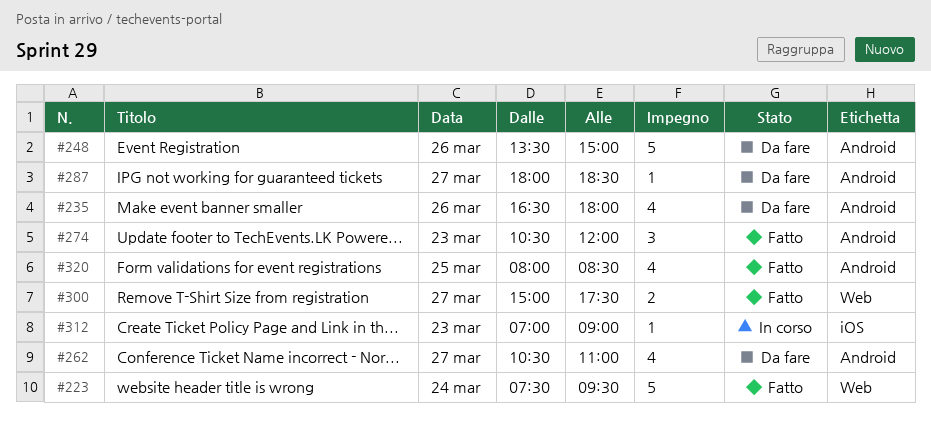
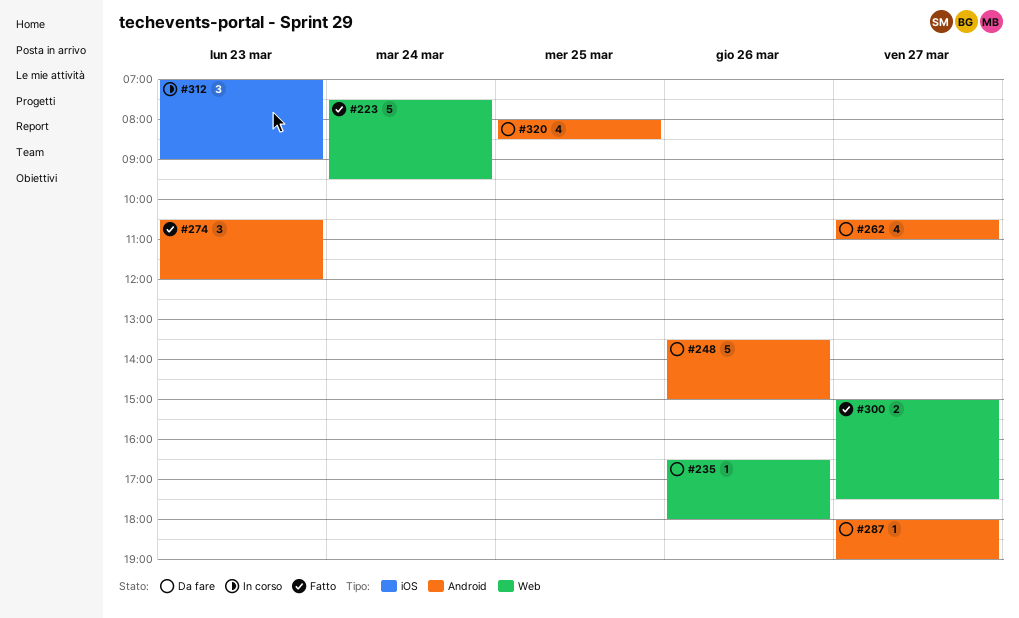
#235, label: Android -> Web
#235, estimate: 4 -> 1
#287, ends: 18:30 -> 19:00
#312, estimate: 1 -> 3
#320, status: Fatto -> Da fare

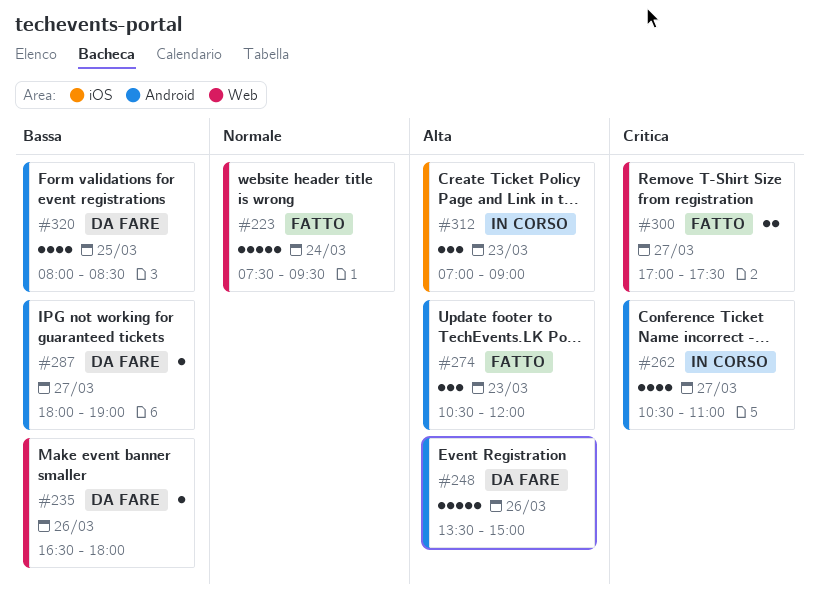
#262, status: Da fare -> In corso
#300, begins: 15:00 -> 17:00

